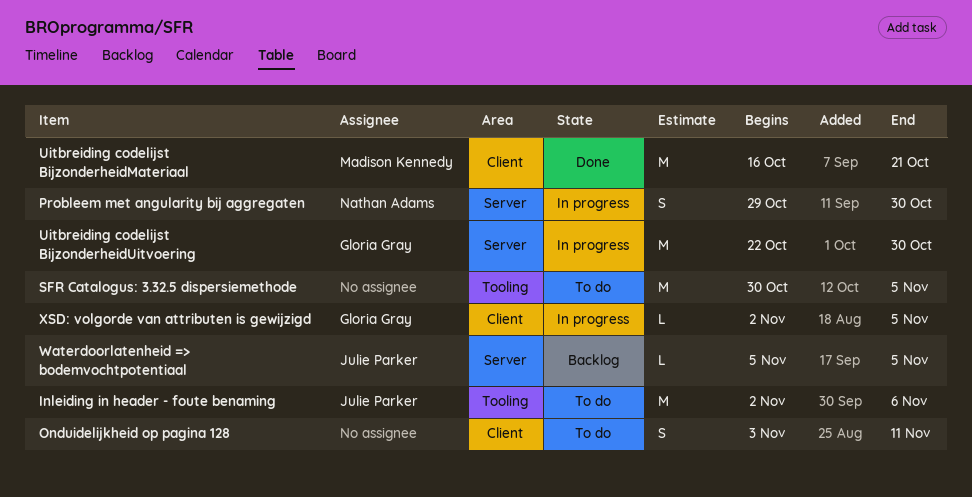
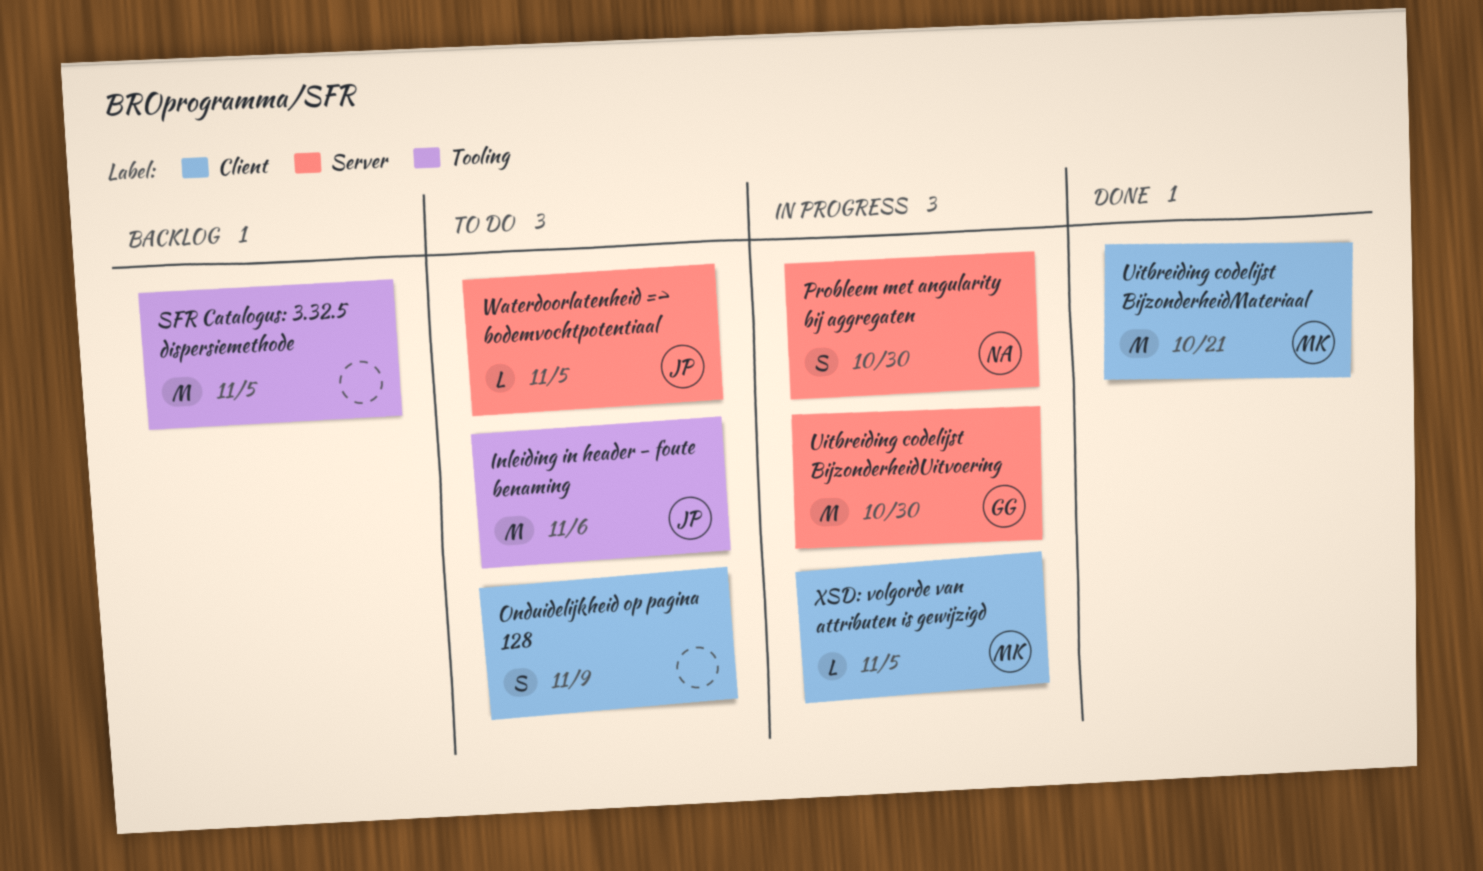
Onduidelijkheid op pagina 128, due: Nov 11 -> Nov 9
SFR Catalogus: 3.32.5 dispersiemethode, status: To do -> Backlog
Waterdoorlatenheid => bodemvochtpotentiaal, status: Backlog -> To do
XSD: volgorde van attributen is gewijzigd, owner: Gloria Gray -> Madison Kennedy

